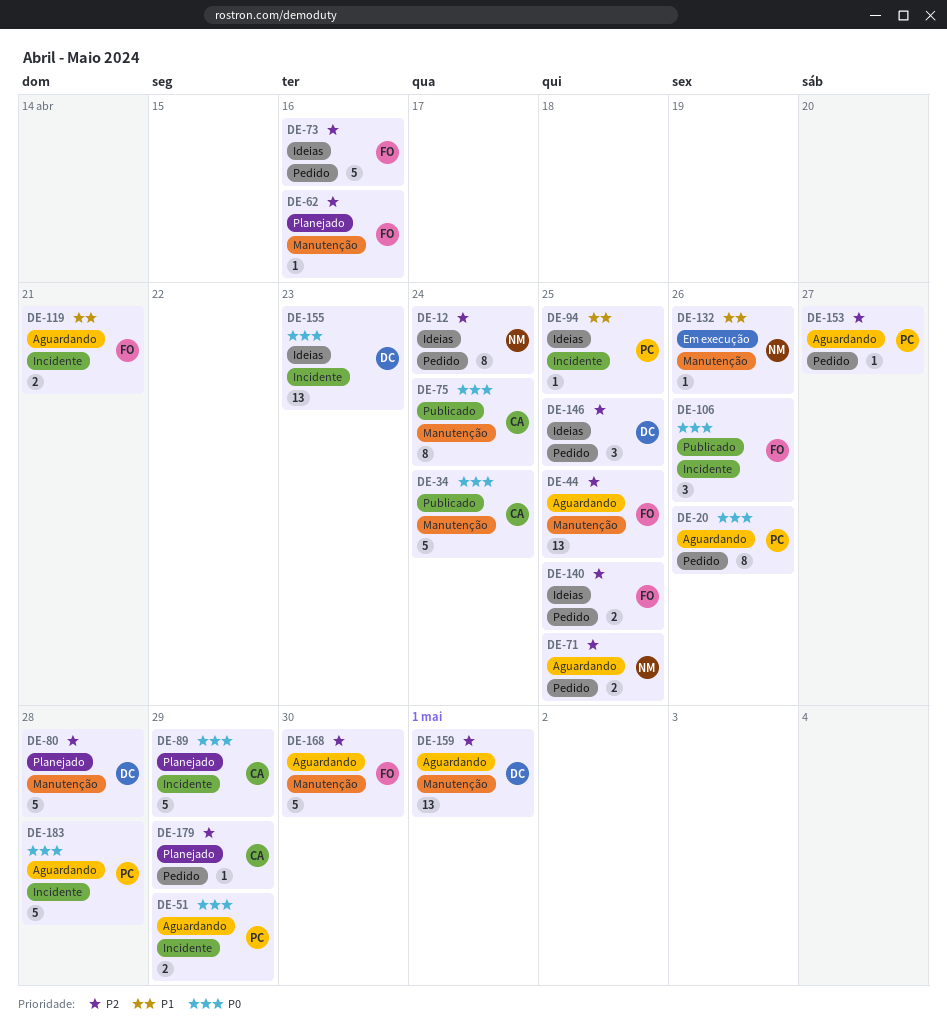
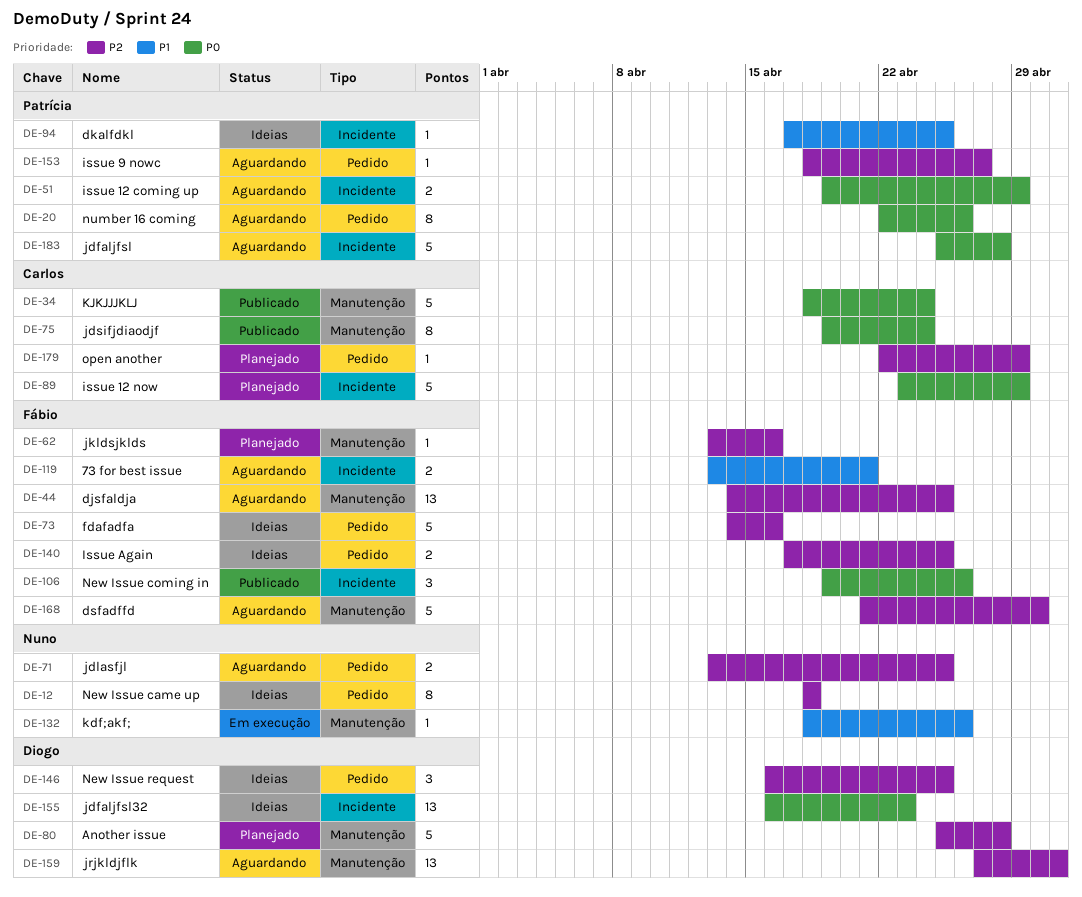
DE-12, due: Apr 24 -> Apr 18

